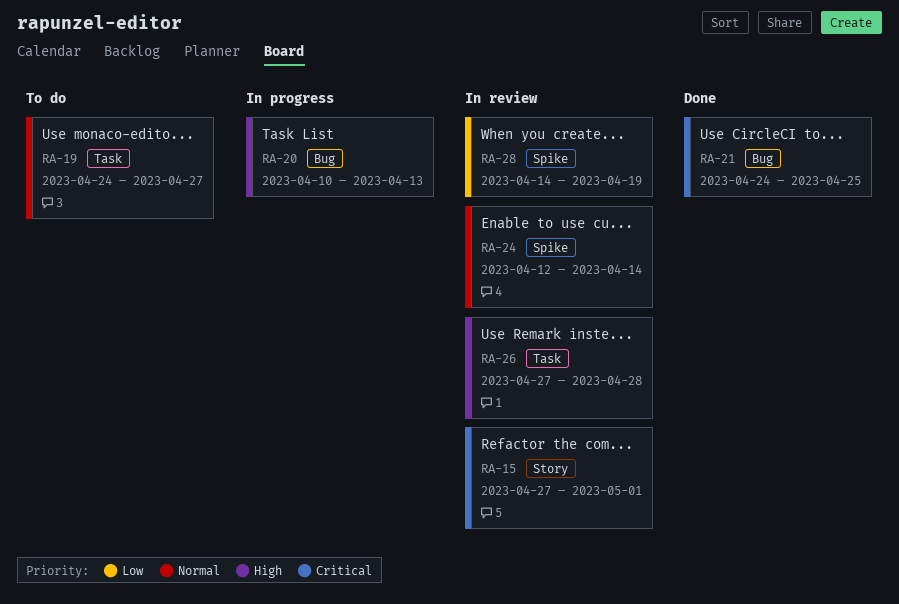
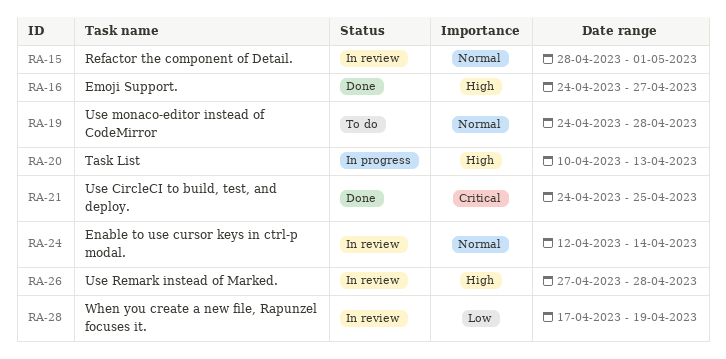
RA-15, priority: Critical -> Normal
RA-15, start: Apr 27 -> Apr 28
RA-16: none -> present
RA-19, due: Apr 27 -> Apr 28
RA-28, start: Apr 14 -> Apr 17

